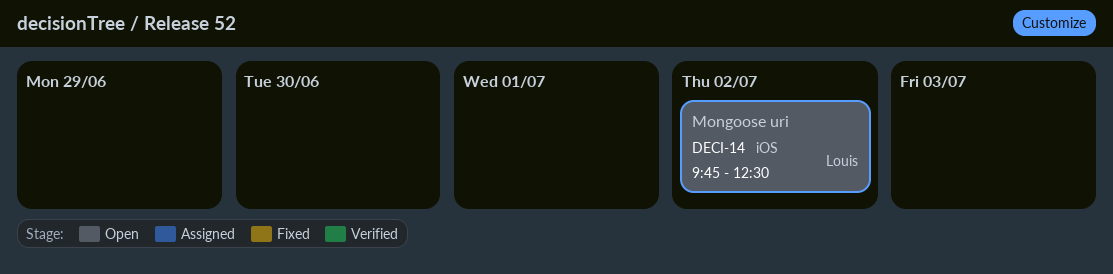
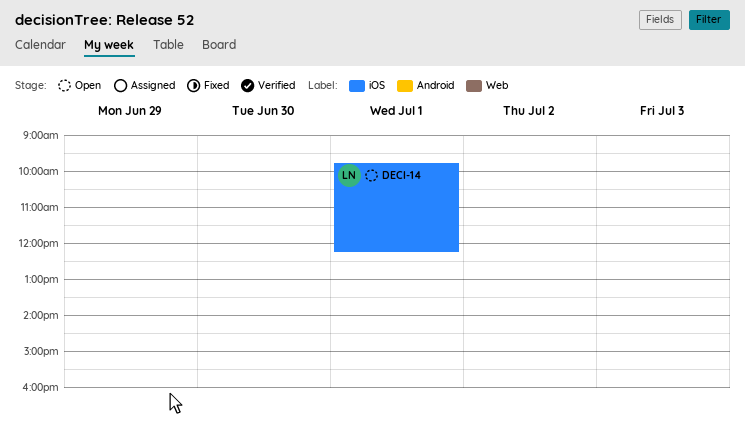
DECI-14, day: Jul 2 -> Jul 1
DECI-14, ends: 12:30 -> 12:15

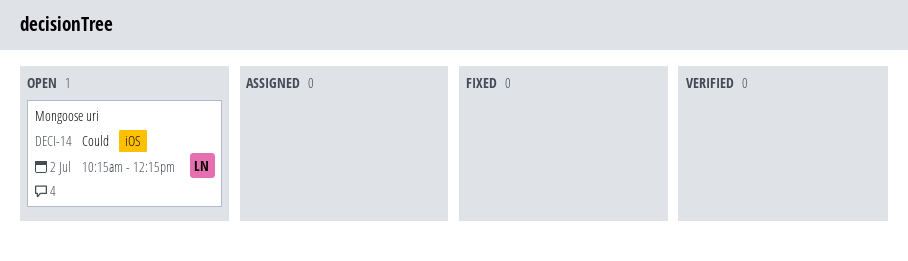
DECI-14, day: Jul 1 -> Jul 2
DECI-14, begins: 09:45 -> 10:15

